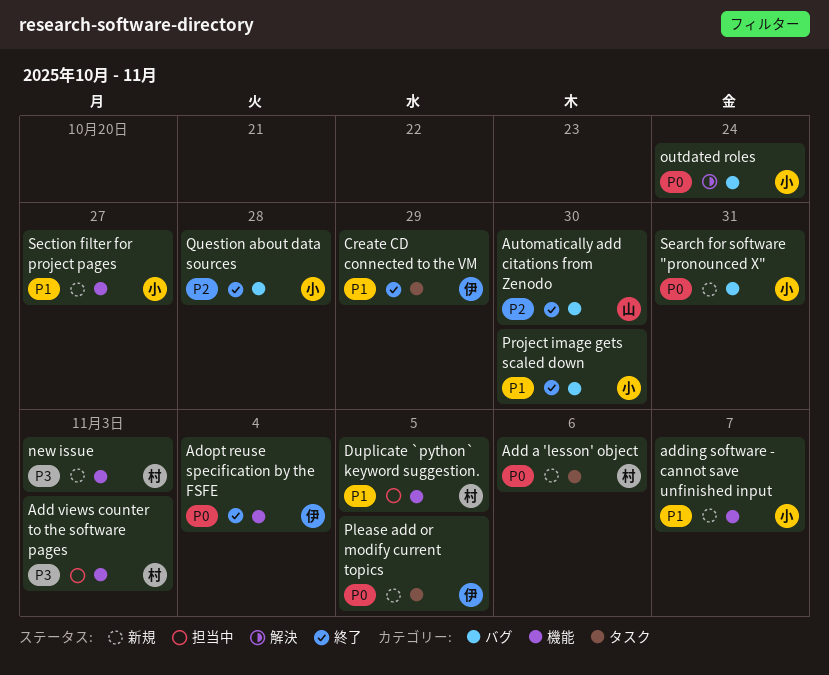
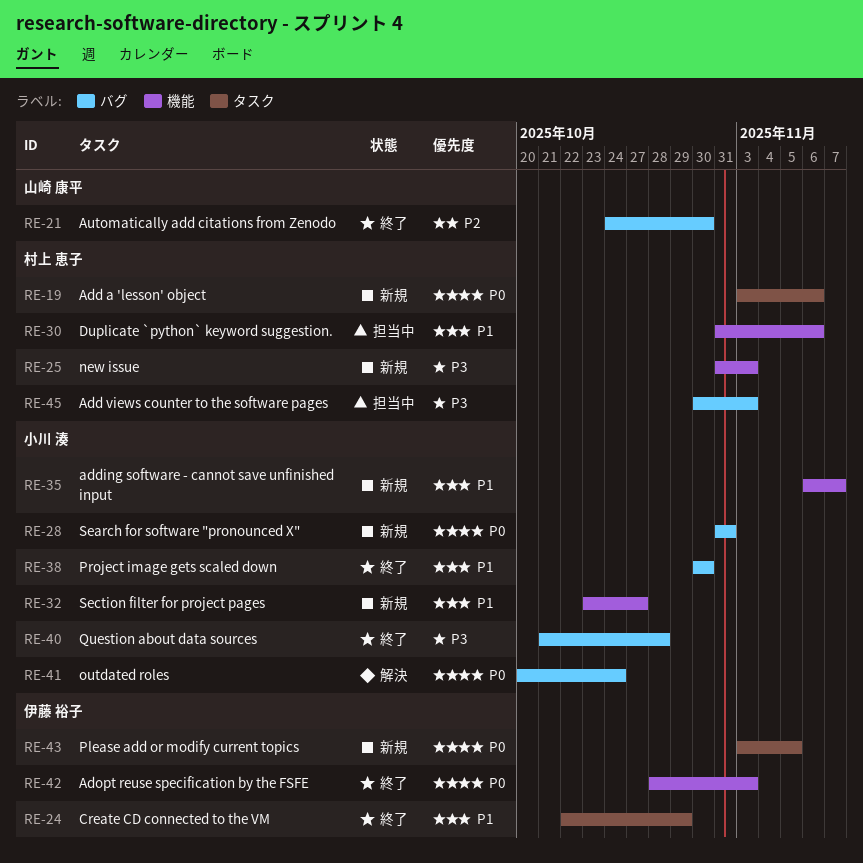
Add views counter to the software pages, label: 機能 -> バグ
Adopt reuse specification by the FSFE, due: Nov 4 -> Nov 3
Duplicate `python` keyword suggestion., due: Nov 5 -> Nov 6
Question about data sources, priority: P2 -> P3

